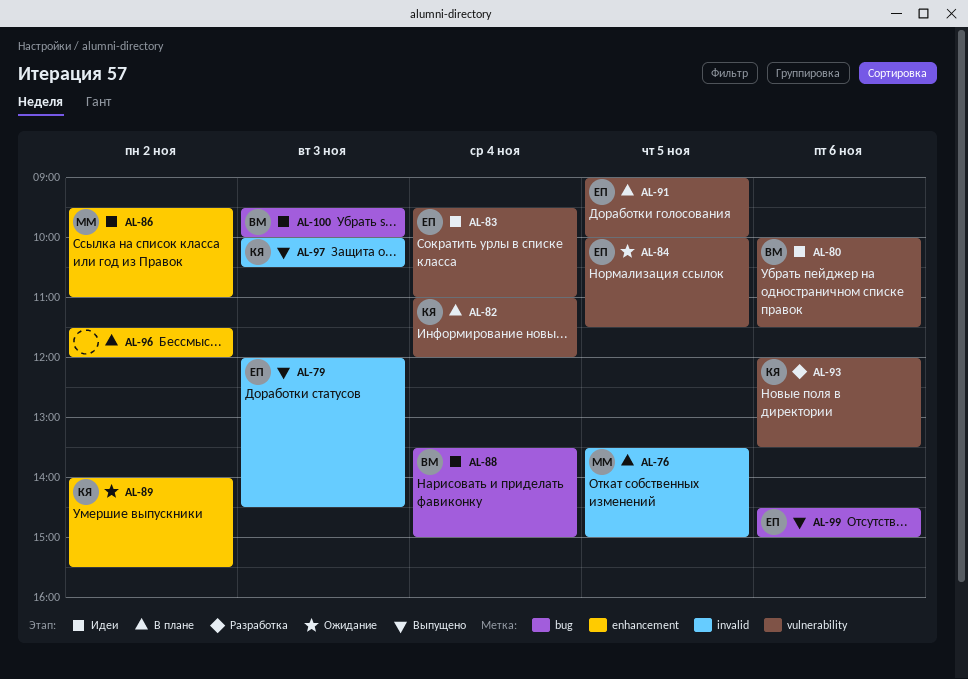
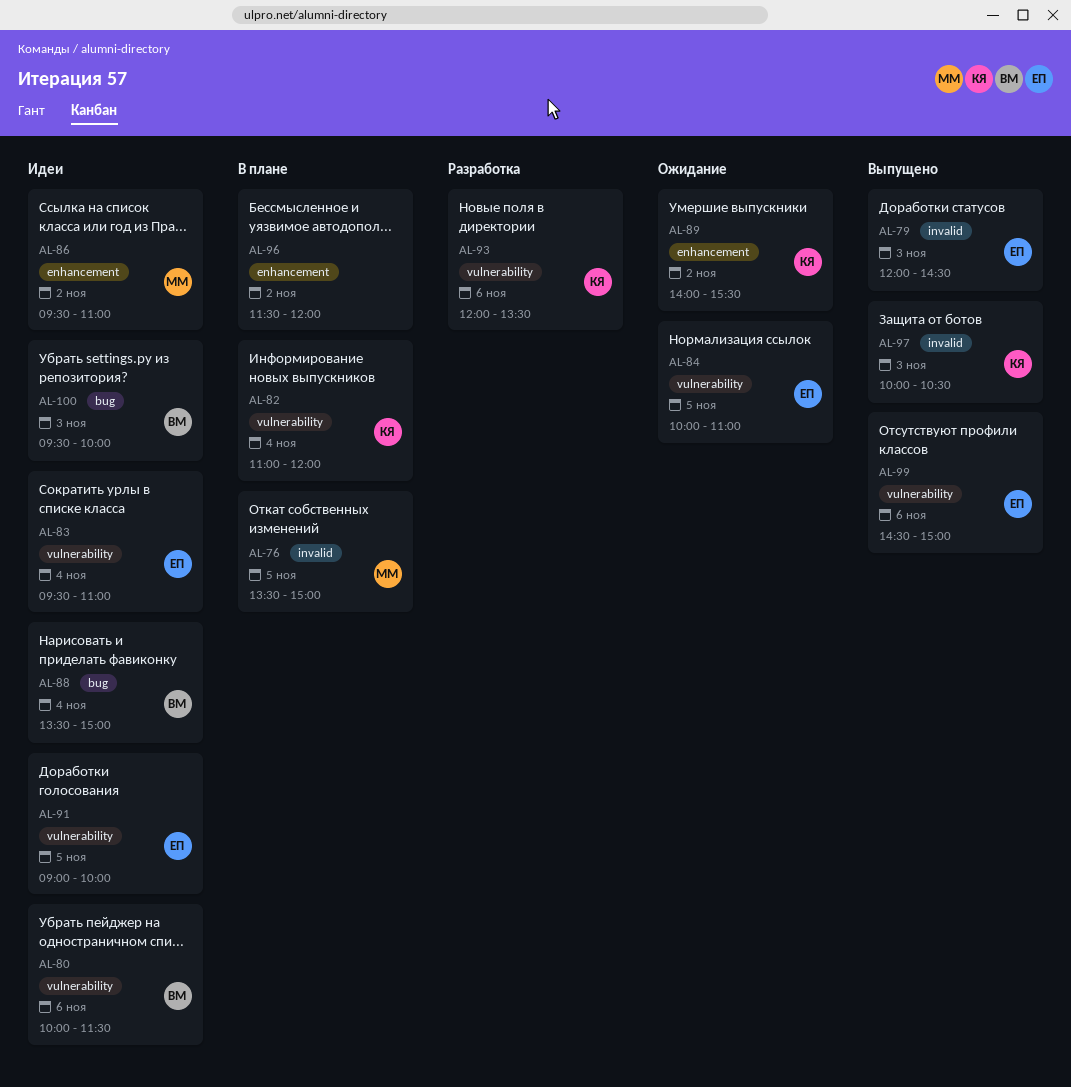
AL-84, ends: 11:30 -> 11:00
AL-91, status: В плане -> Идеи
AL-99, label: bug -> vulnerability

